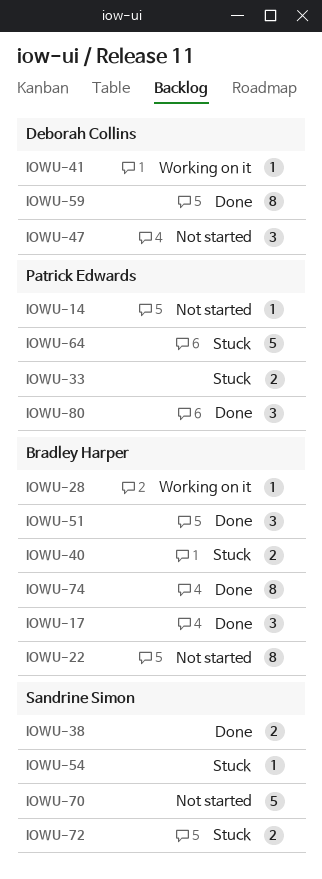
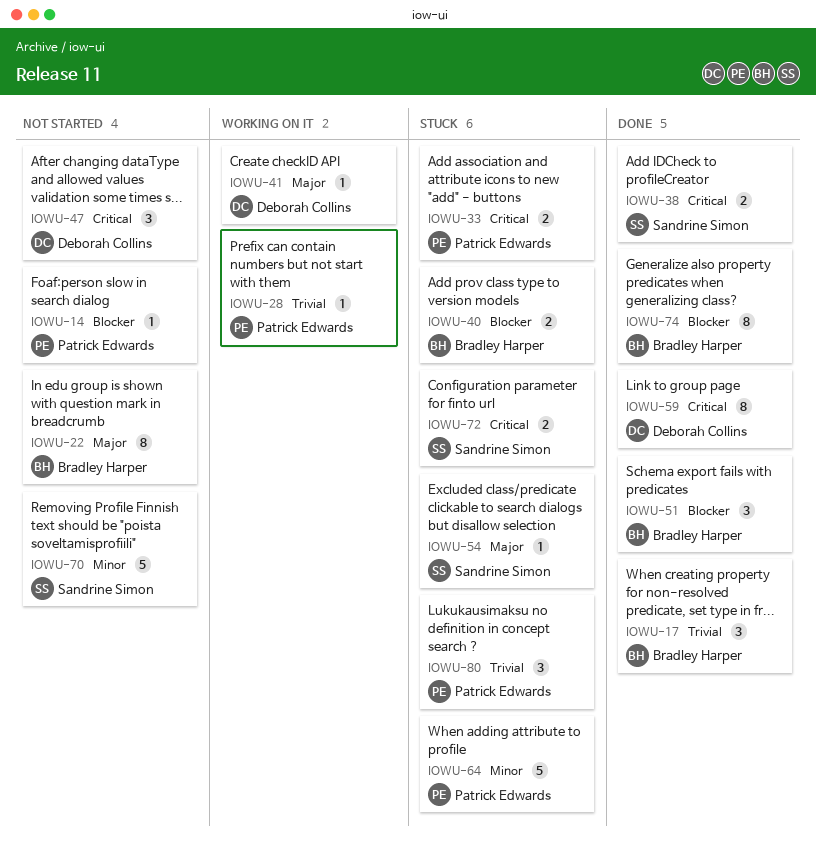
IOWU-28, owner: Bradley Harper -> Patrick Edwards
IOWU-80, status: Done -> Stuck

